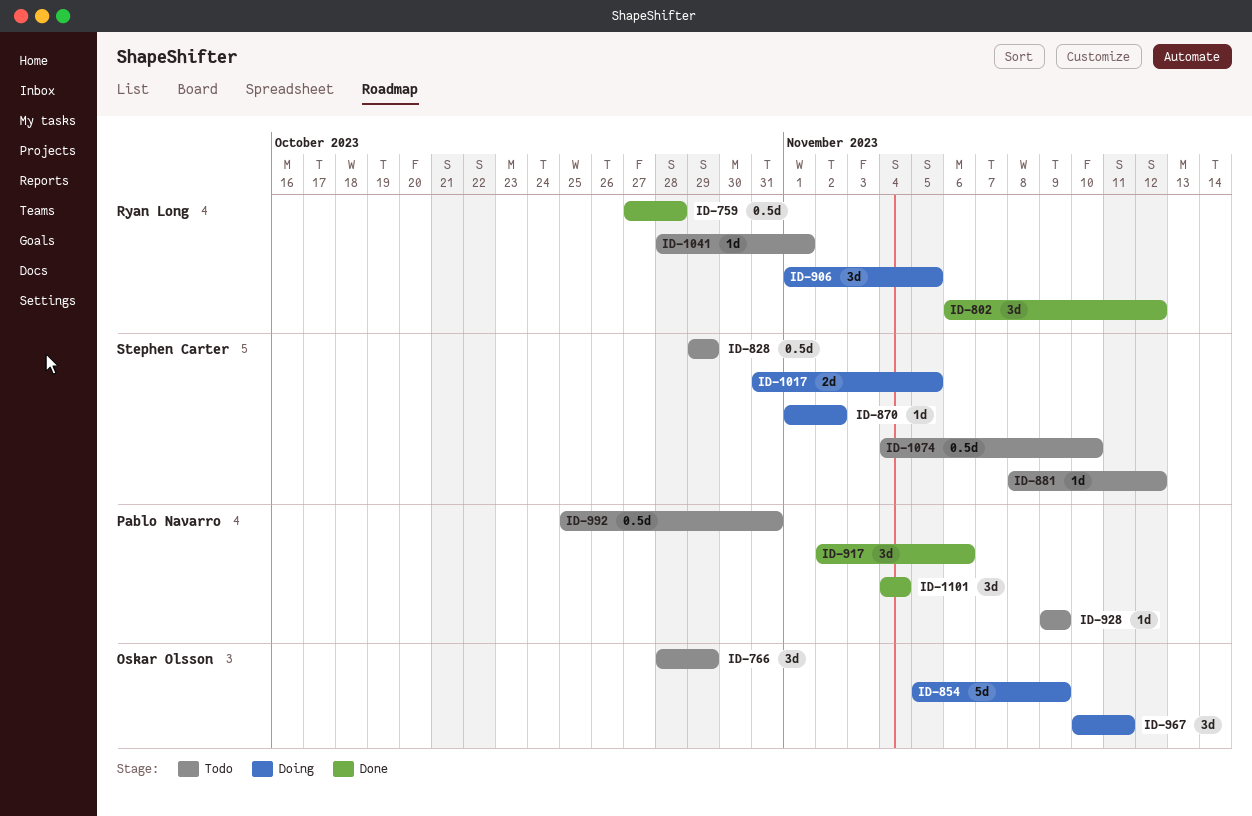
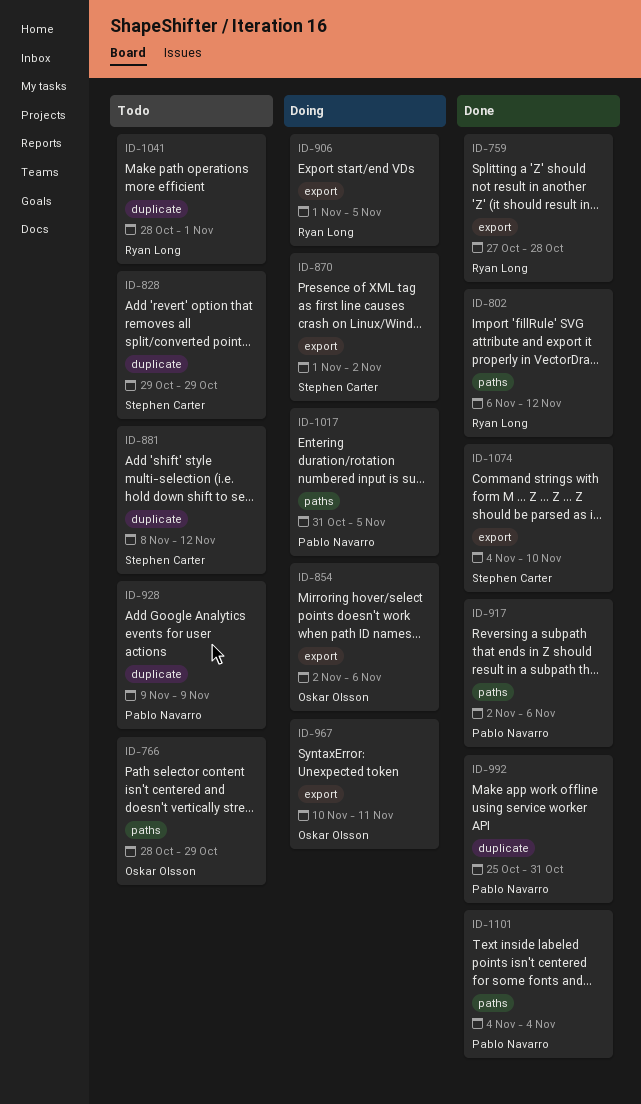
ID-854, start: Nov 5 -> Nov 2
ID-854, due: Nov 9 -> Nov 6
ID-992, status: Todo -> Done
ID-1017, owner: Stephen Carter -> Pablo Navarro
ID-1074, status: Todo -> Done

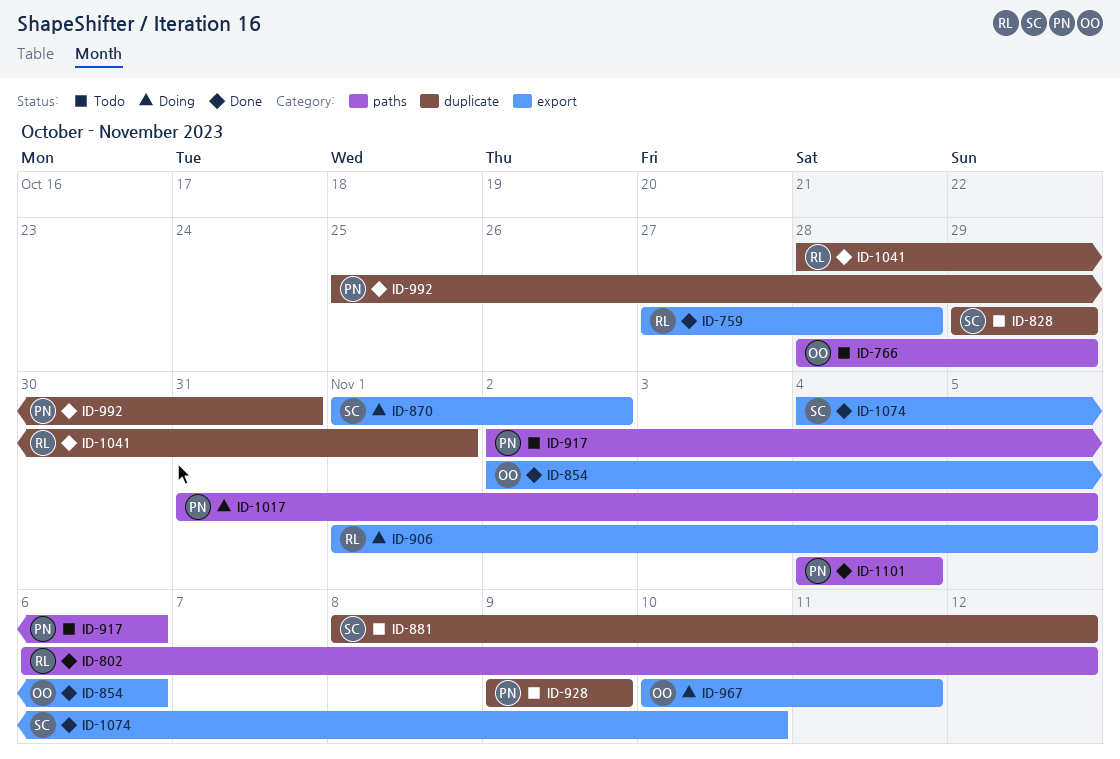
ID-854, status: Doing -> Done
ID-917, status: Done -> Todo
ID-1041, status: Todo -> Done

